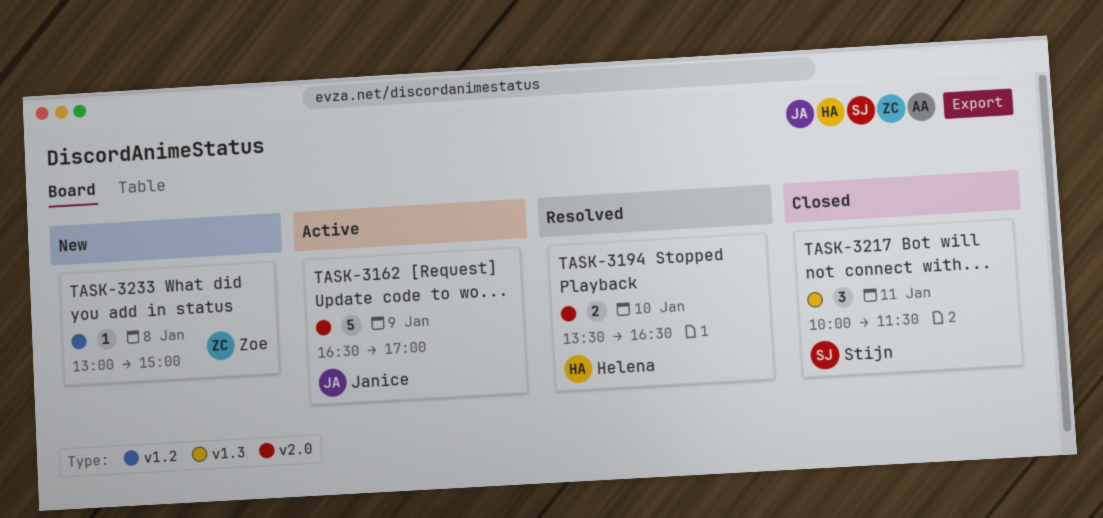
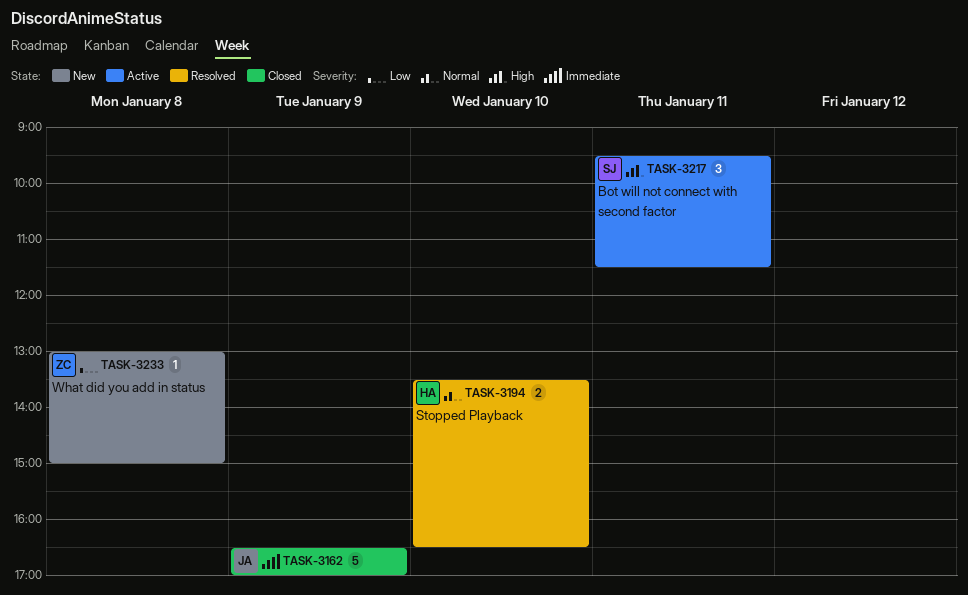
TASK-3162, status: Active -> Closed
TASK-3217, status: Closed -> Active
TASK-3217, begins: 10:00 -> 09:30

